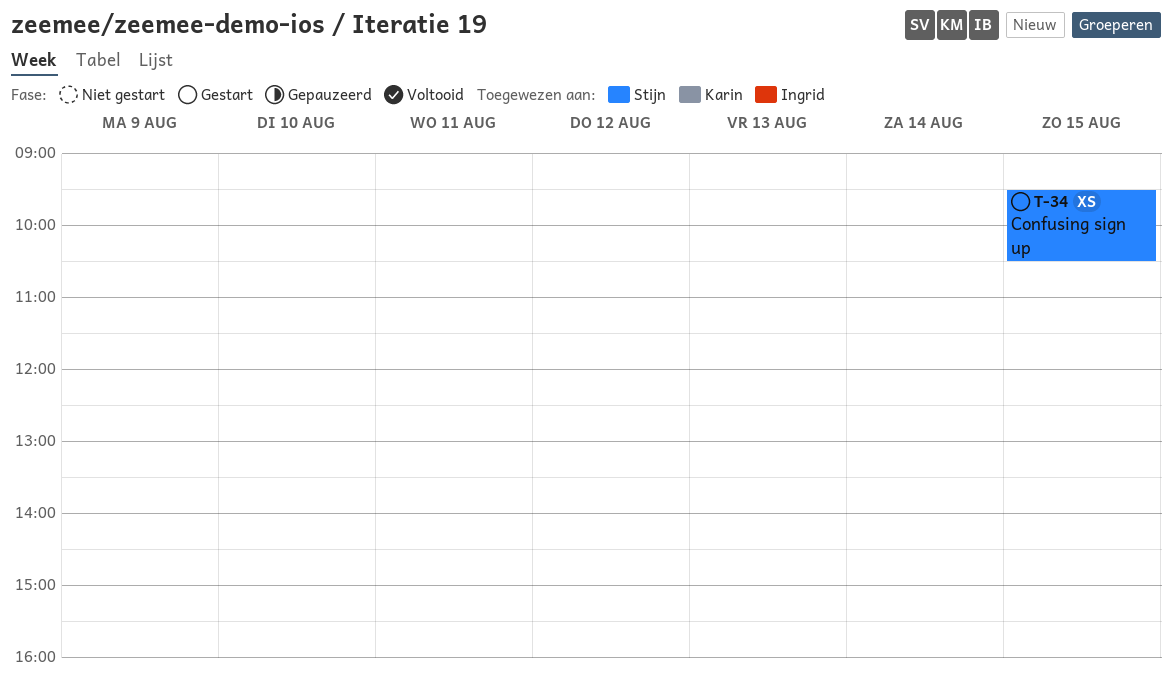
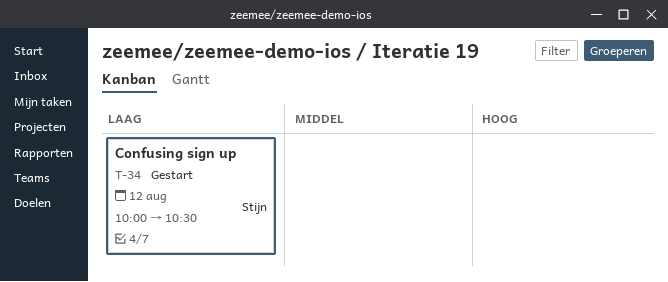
T-34, day: Aug 15 -> Aug 12
T-34, begins: 09:30 -> 10:00

